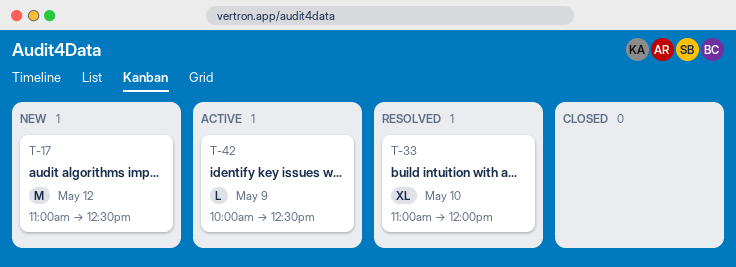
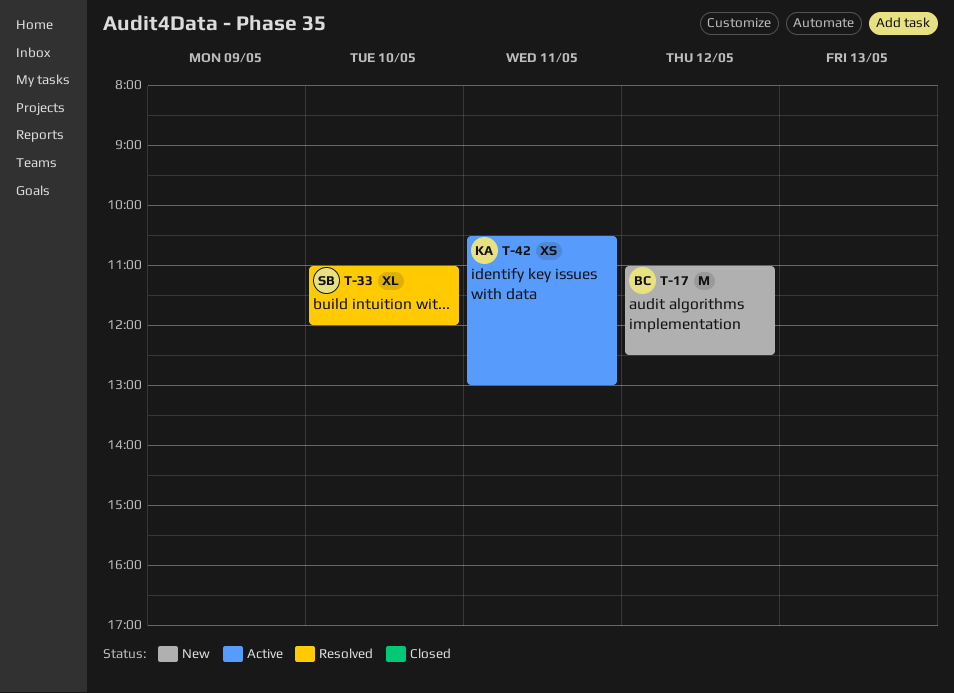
T-42, estimate: L -> XS
T-42, day: May 9 -> May 11
T-42, begins: 10:00 -> 10:30
T-42, ends: 12:30 -> 13:00

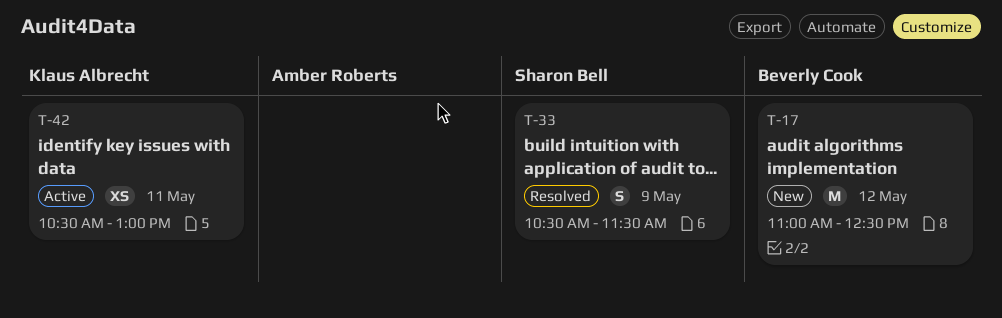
T-33, estimate: XL -> S
T-33, day: May 10 -> May 9
T-33, begins: 11:00 -> 10:30
T-33, ends: 12:00 -> 11:30

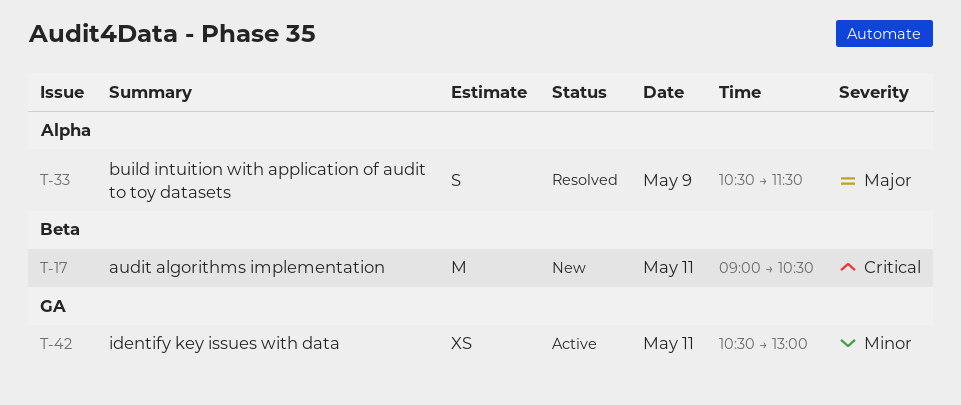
T-17, day: May 12 -> May 11
T-17, begins: 11:00 -> 09:00
T-17, ends: 12:30 -> 10:30

